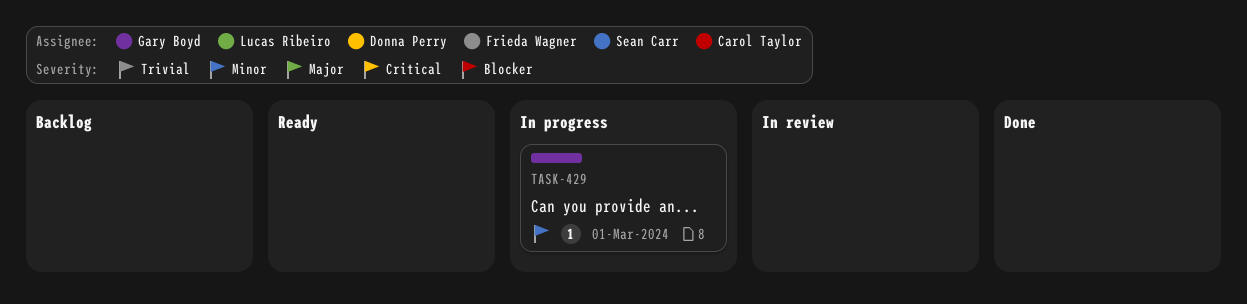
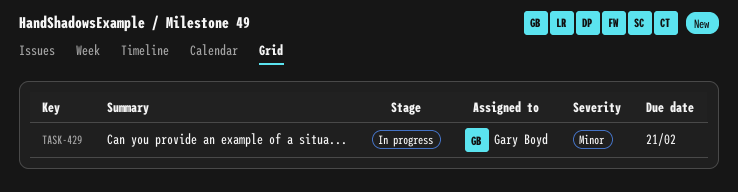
TASK-429, due: Mar 1 -> Feb 21

